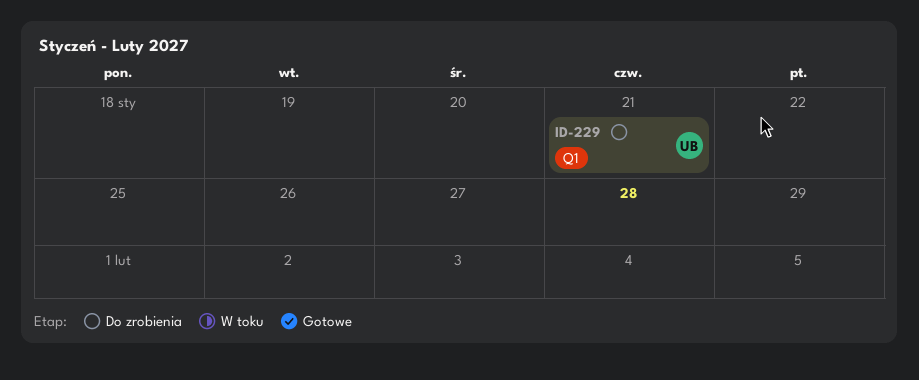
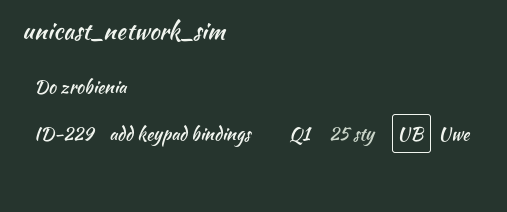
ID-229, due: Jan 21 -> Jan 25

